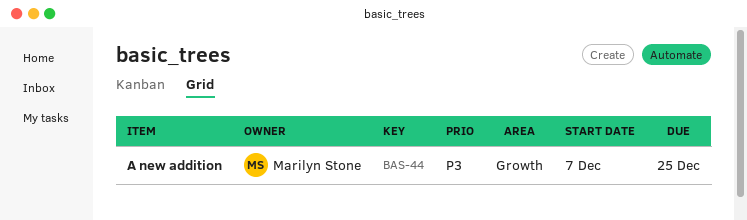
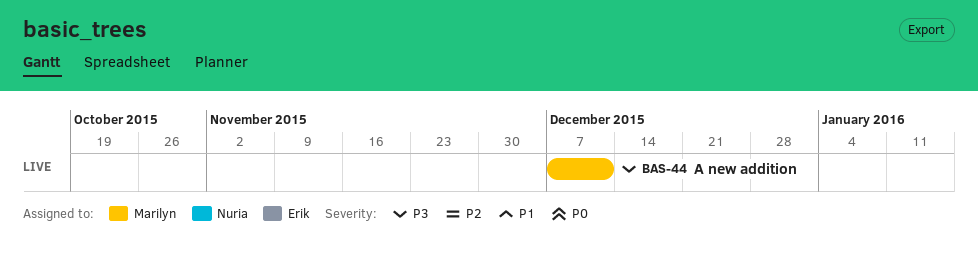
BAS-44, due: Dec 25 -> Dec 11

